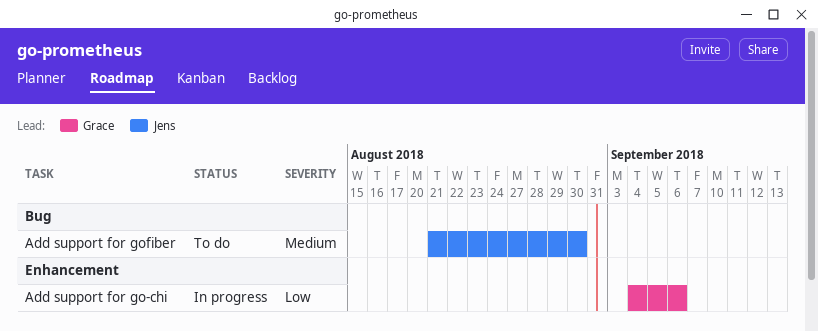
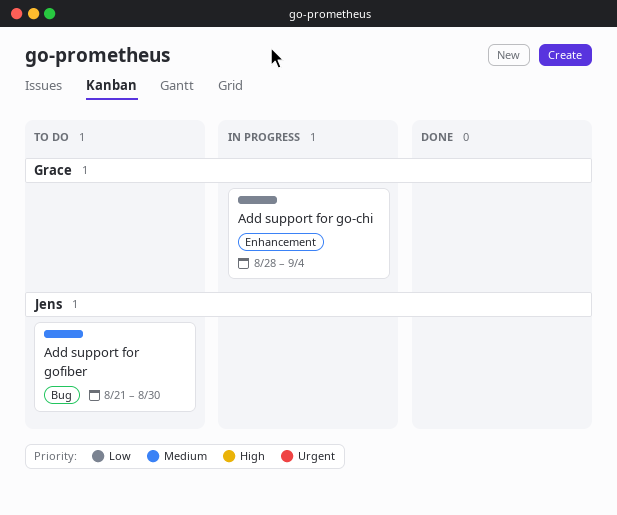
Add support for go-chi, start: Sep 4 -> Aug 28
Add support for go-chi, due: Sep 6 -> Sep 4

